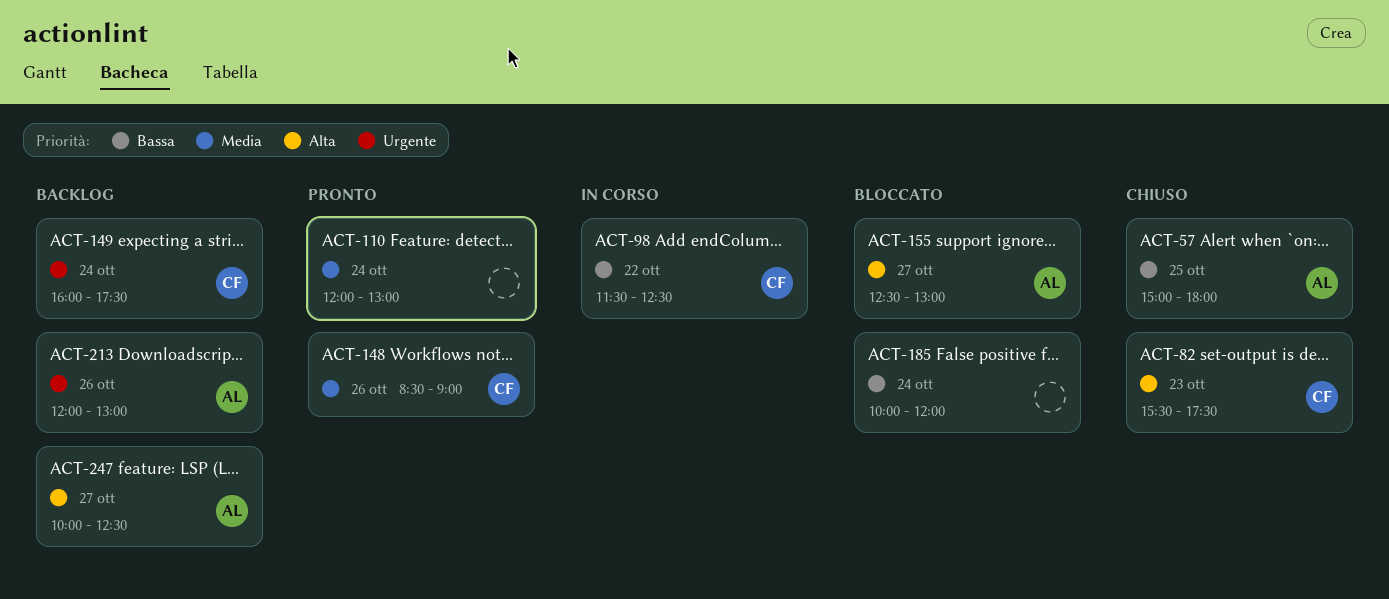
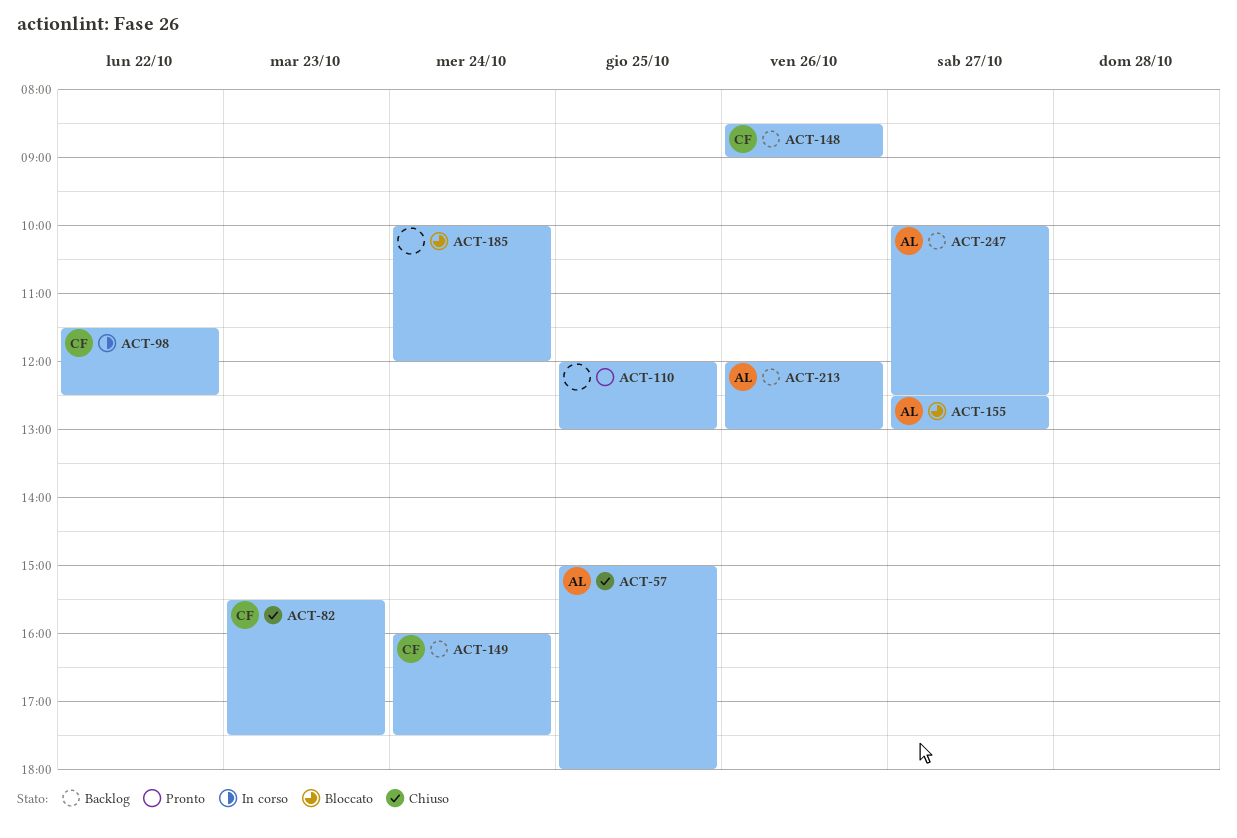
ACT-110, day: Oct 24 -> Oct 25
ACT-148, status: Pronto -> Backlog

